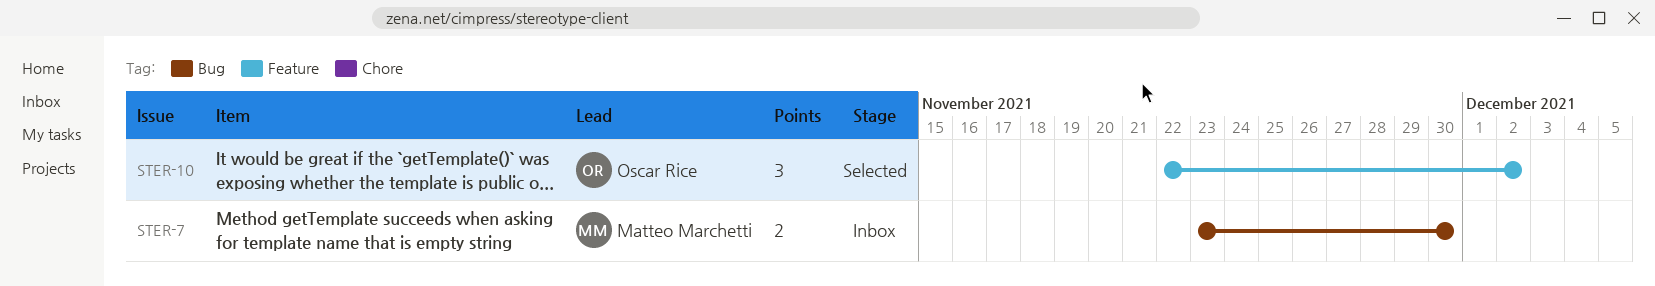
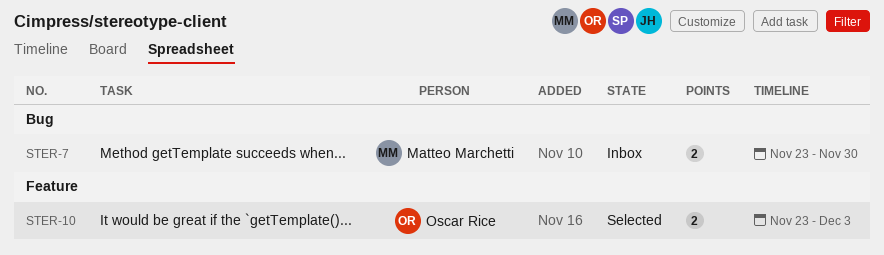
STER-10, estimate: 3 -> 2
STER-10, start: Nov 22 -> Nov 23
STER-10, due: Dec 2 -> Dec 3

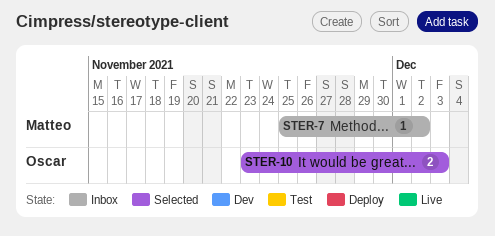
STER-7, estimate: 2 -> 1
STER-7, start: Nov 23 -> Nov 25
STER-7, due: Nov 30 -> Dec 2

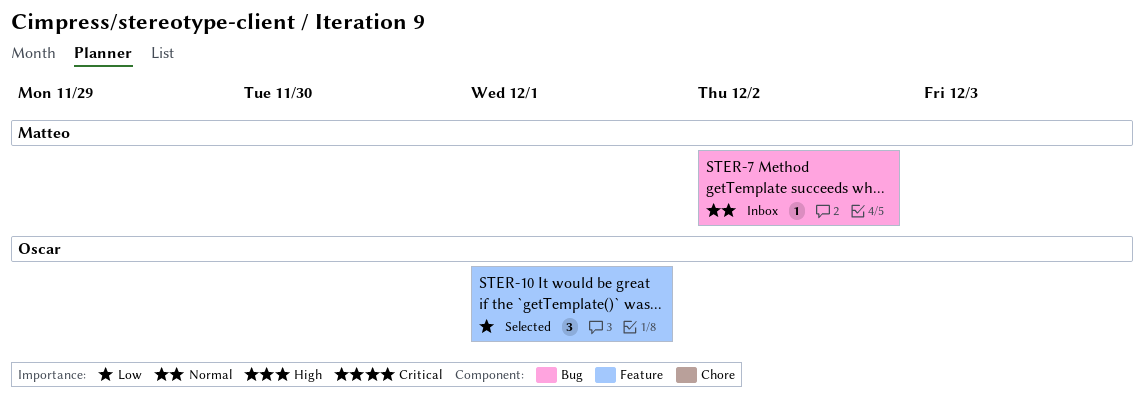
STER-10, estimate: 2 -> 3
STER-10, due: Dec 3 -> Dec 1

